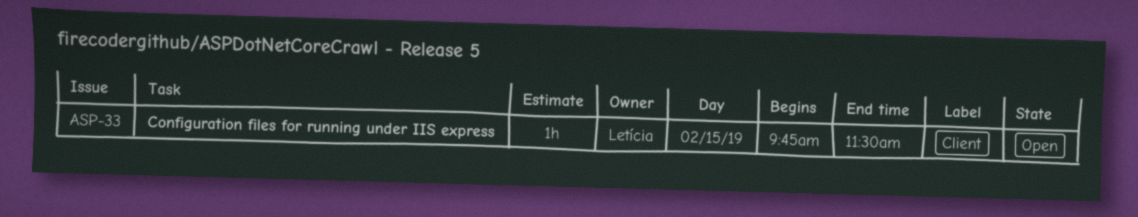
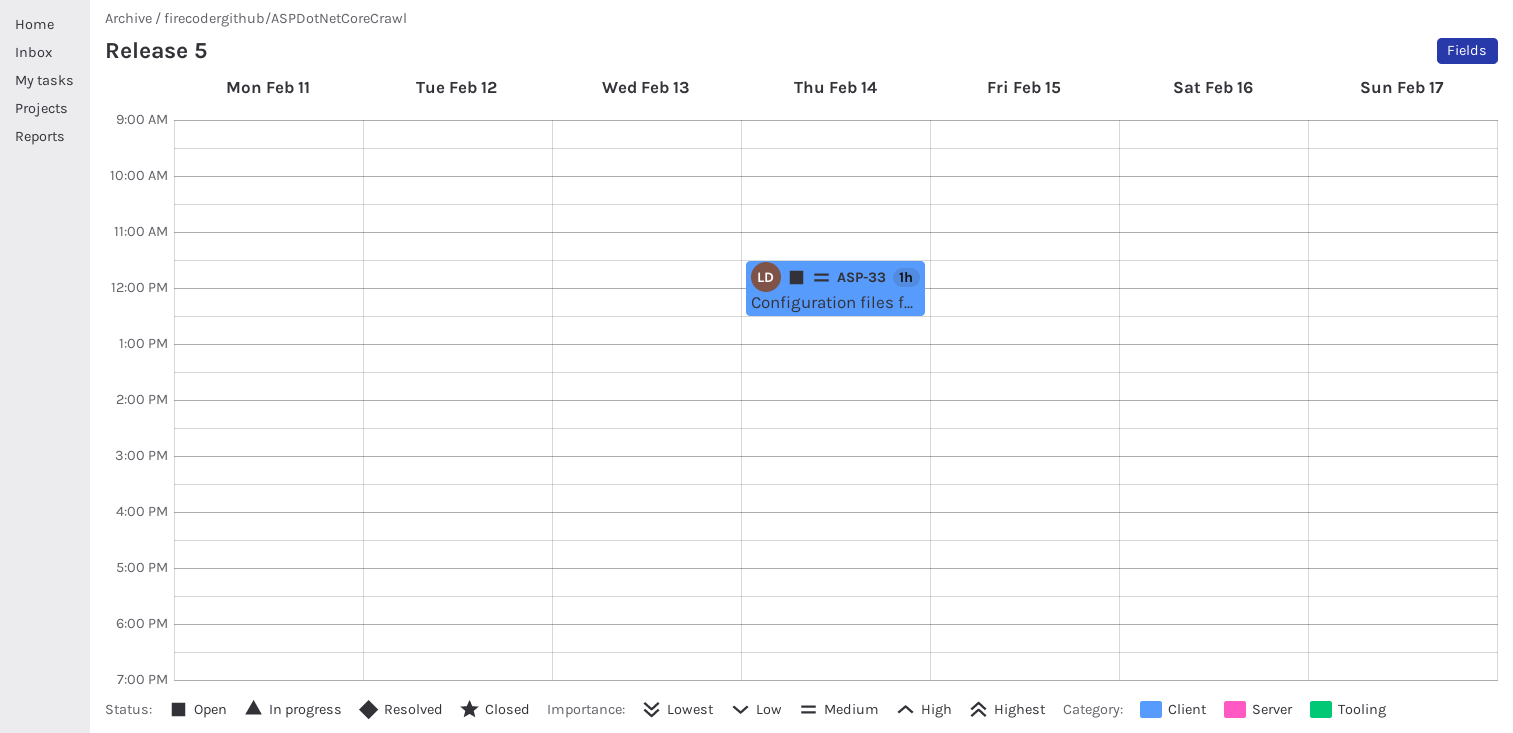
ASP-33, day: Feb 15 -> Feb 14
ASP-33, begins: 09:45 -> 11:30
ASP-33, ends: 11:30 -> 12:30

